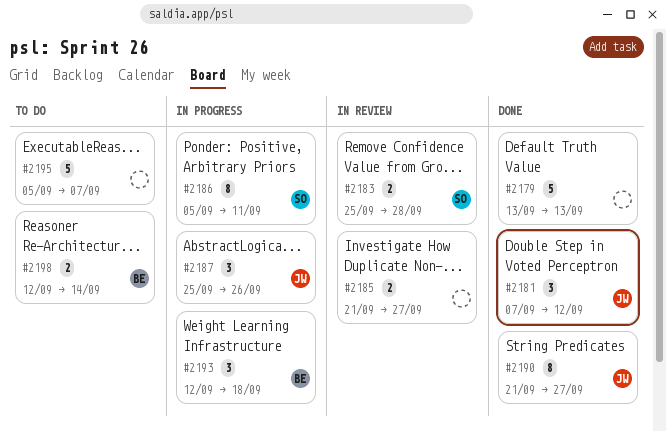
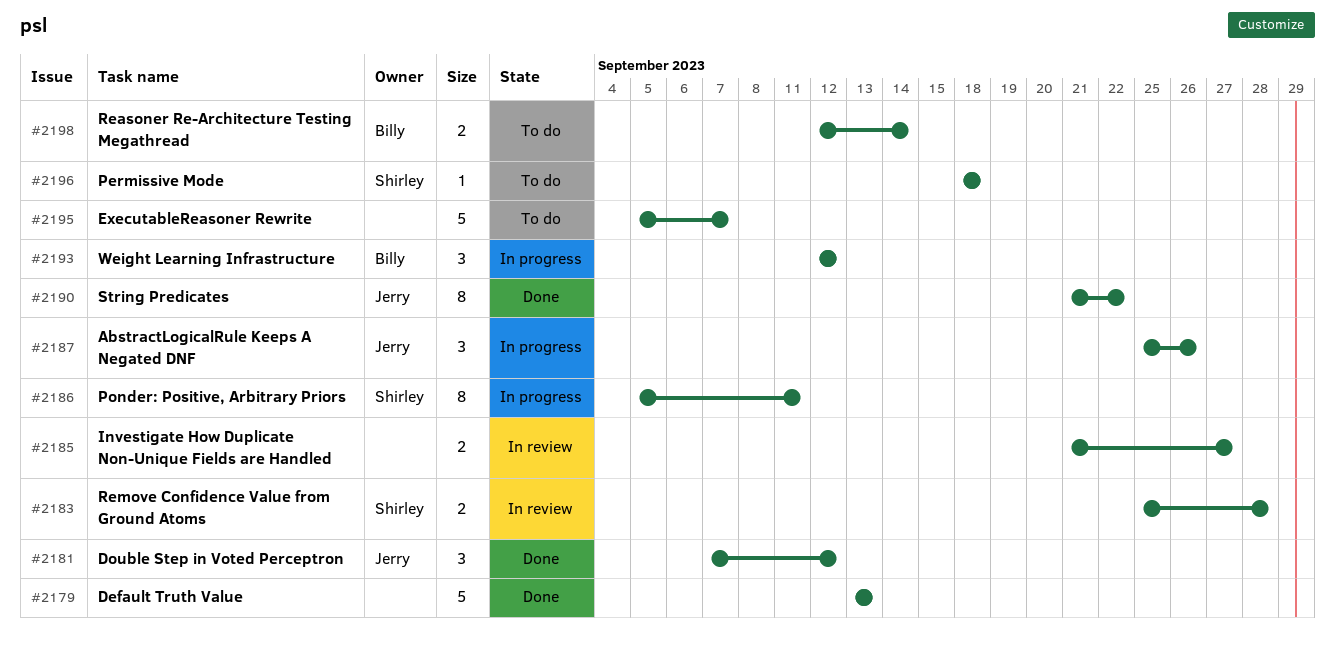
#2190, due: Sep 27 -> Sep 22
#2193, due: Sep 18 -> Sep 12
#2196: none -> present

